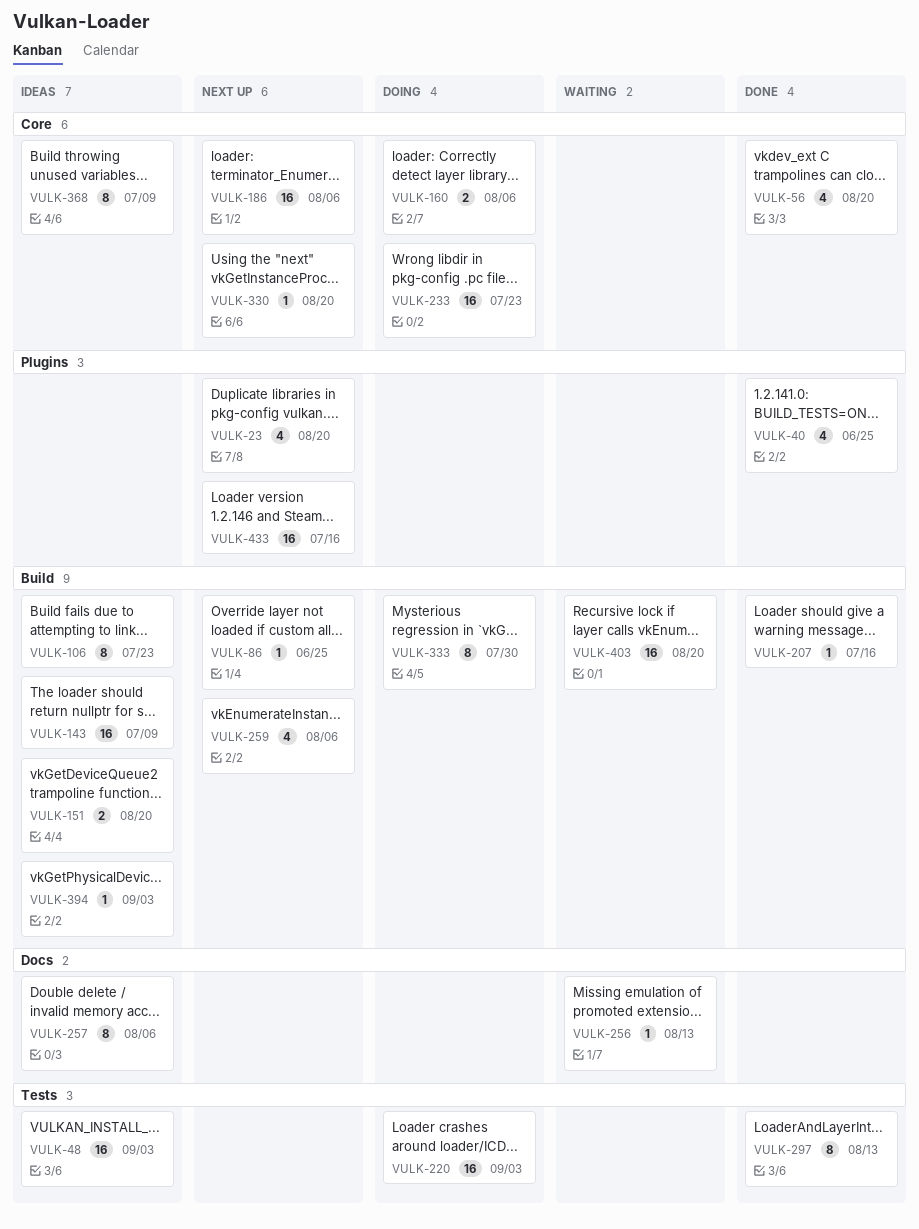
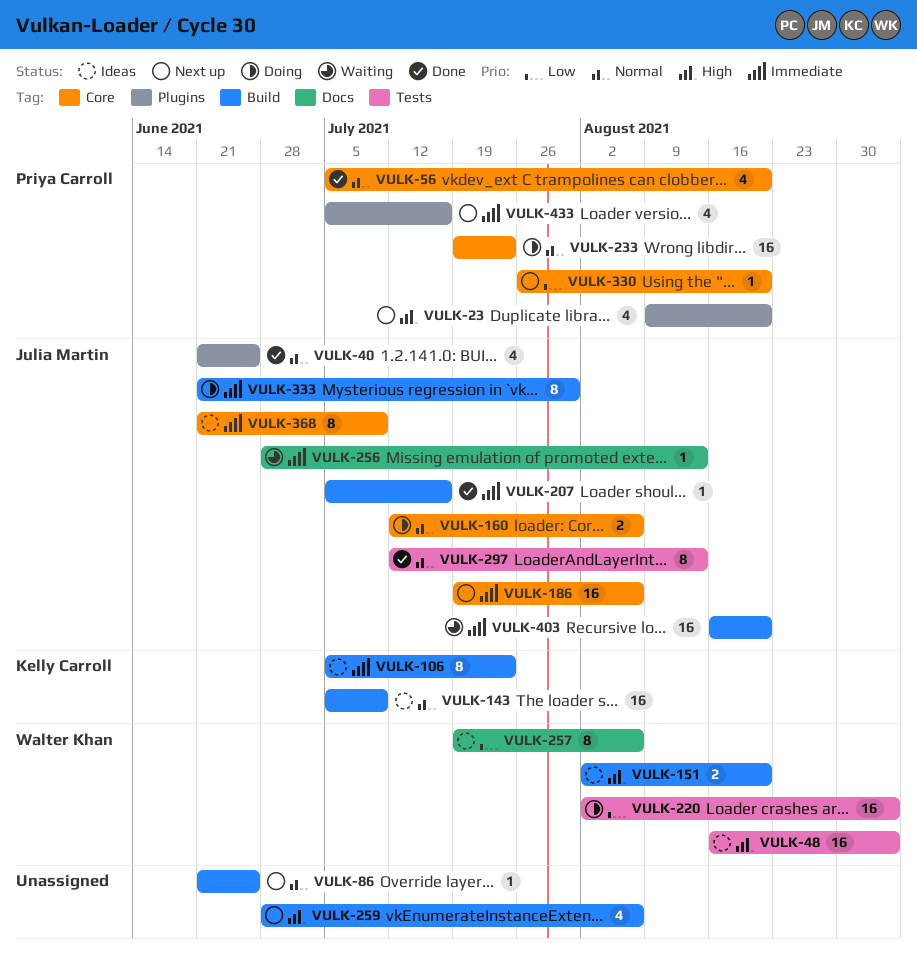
VULK-394: present -> none
VULK-433, estimate: 16 -> 4

